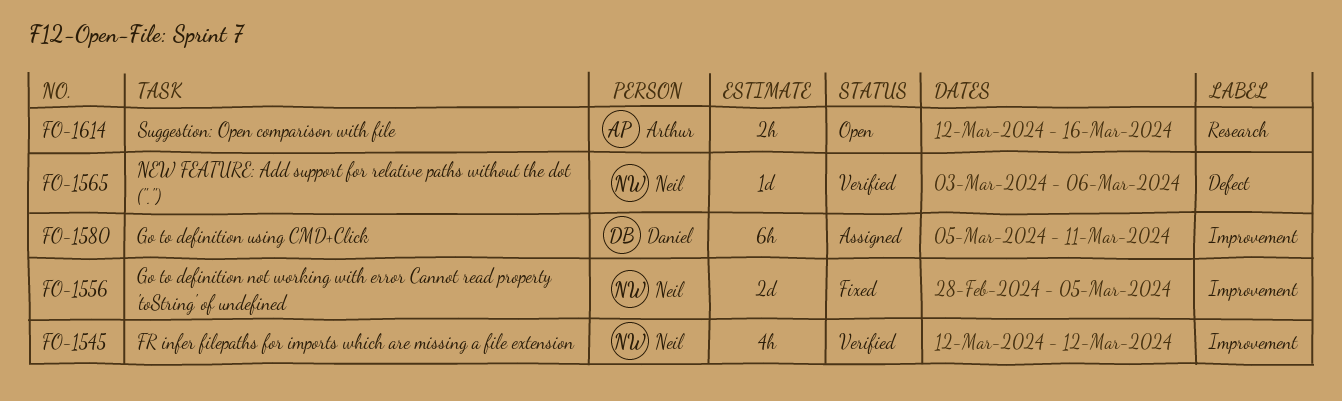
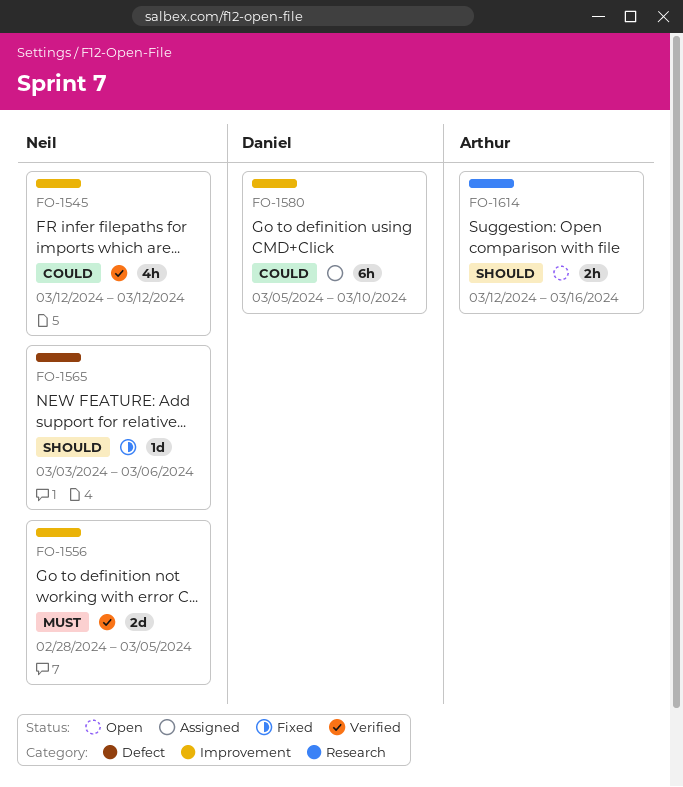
FO-1556, status: Fixed -> Verified
FO-1565, status: Verified -> Fixed
FO-1580, due: Mar 11 -> Mar 10

